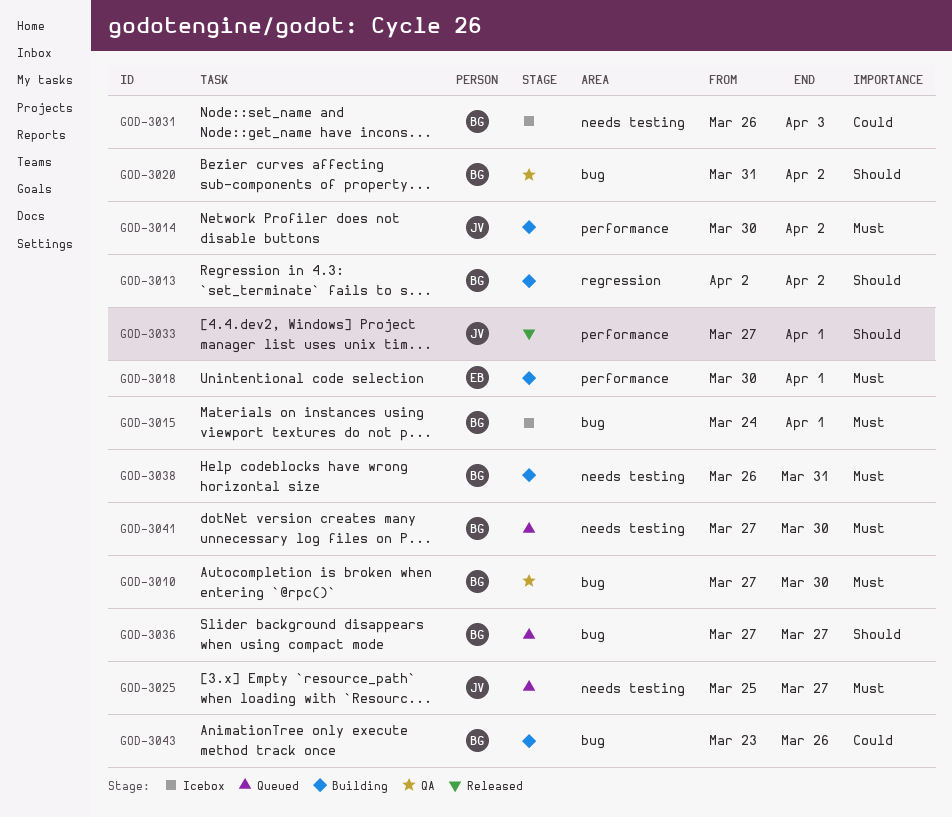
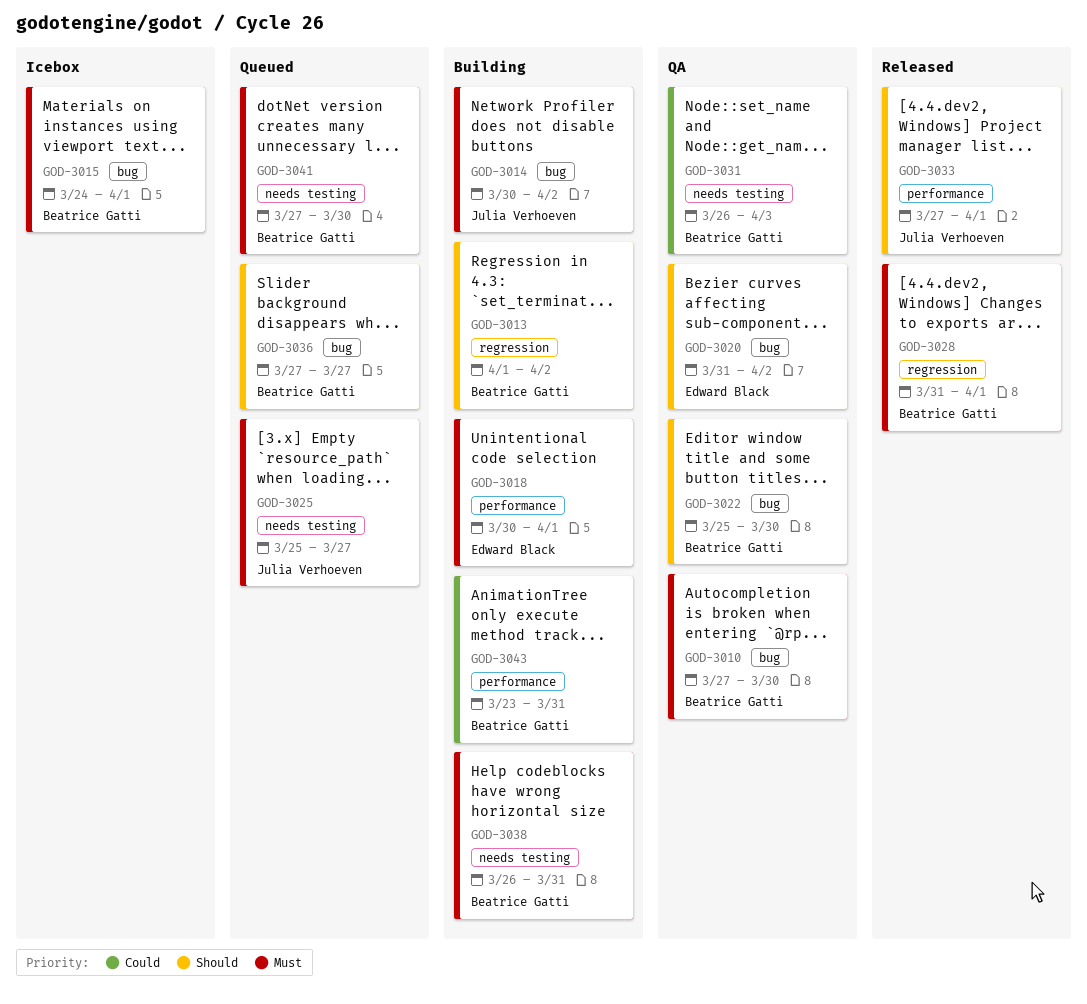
GOD-3013, start: Apr 2 -> Apr 1
GOD-3014, label: performance -> bug
GOD-3020, owner: Beatrice Gatti -> Edward Black
GOD-3022: none -> present
GOD-3028: none -> present
GOD-3031, status: Icebox -> QA
GOD-3043, label: bug -> performance
GOD-3043, due: Mar 26 -> Mar 31

